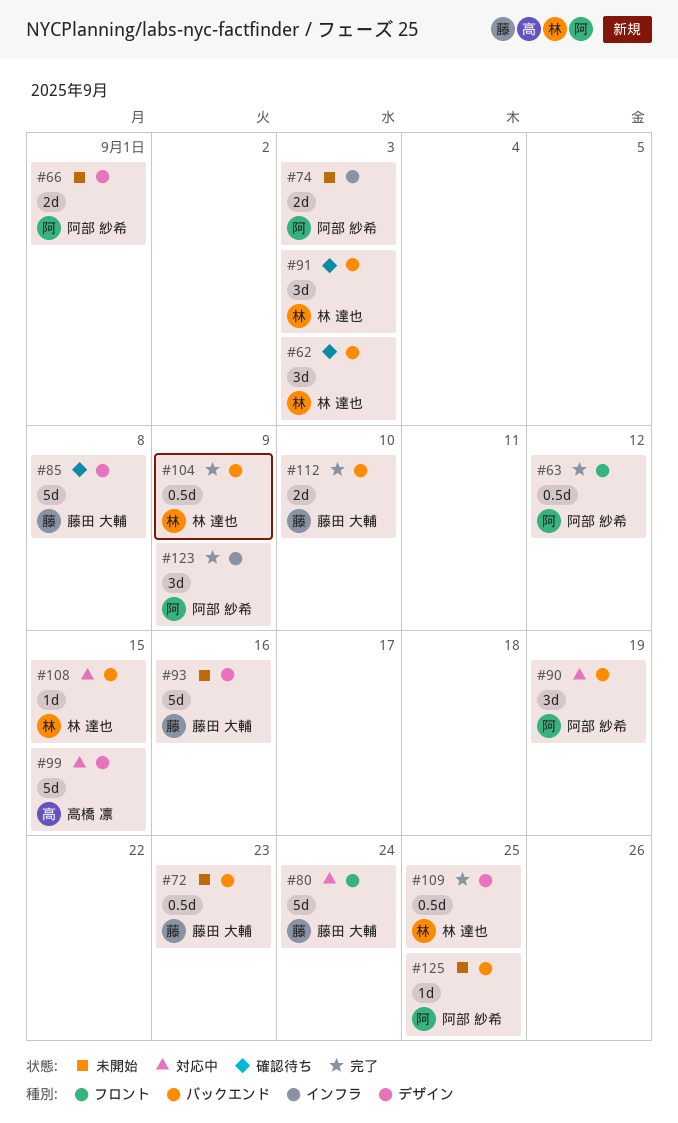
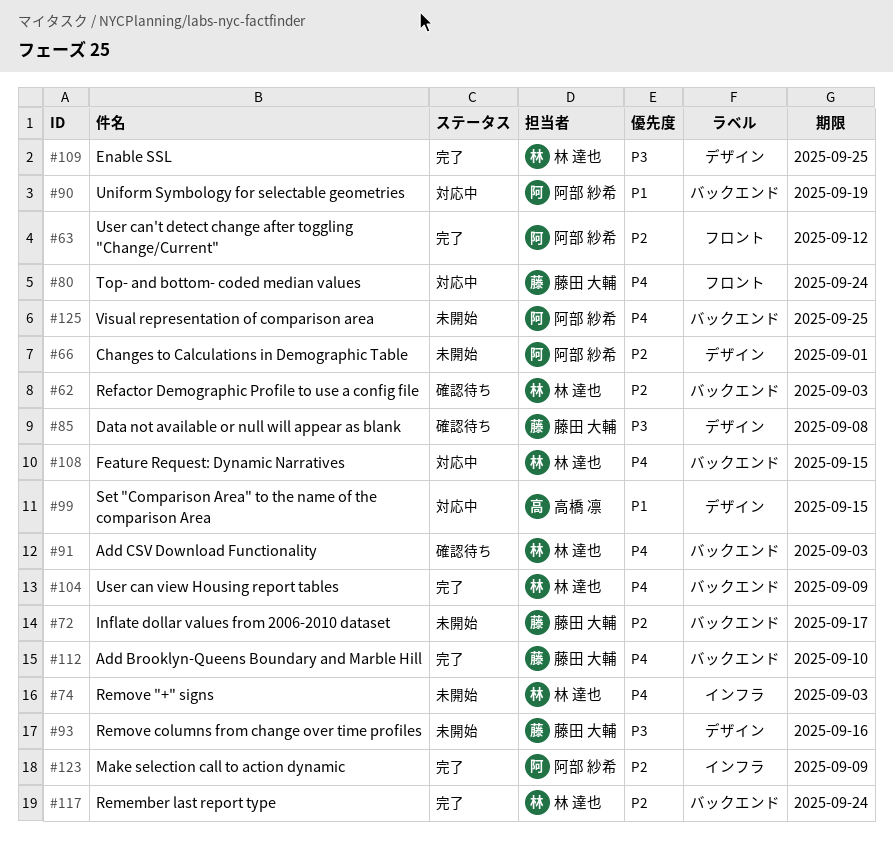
#72, due: Sep 23 -> Sep 17
#74, owner: 阿部 紗希 -> 林 達也
#117: none -> present

